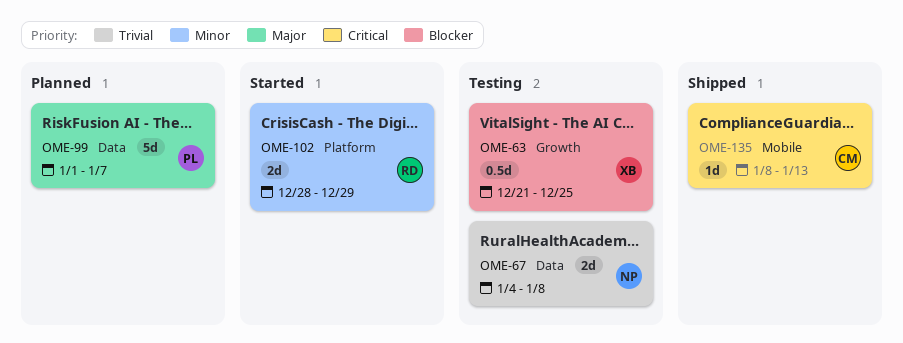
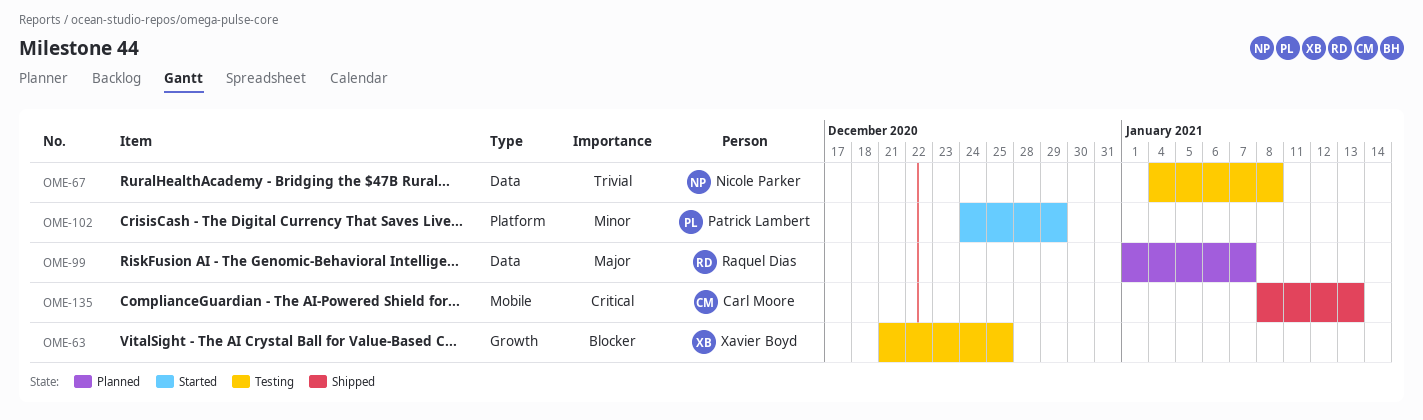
OME-99, owner: Patrick Lambert -> Raquel Dias
OME-102, owner: Raquel Dias -> Patrick Lambert
OME-102, start: Dec 28 -> Dec 24

